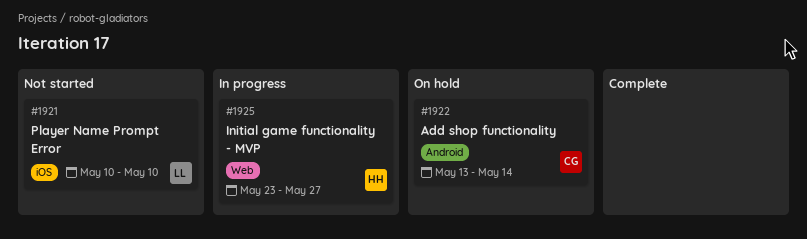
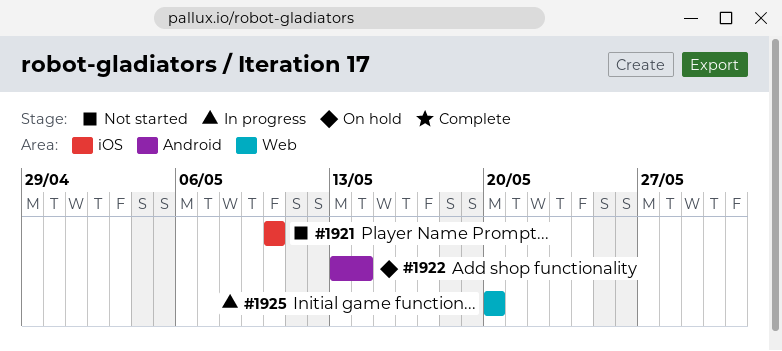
#1925, start: May 23 -> May 20
#1925, due: May 27 -> May 20

